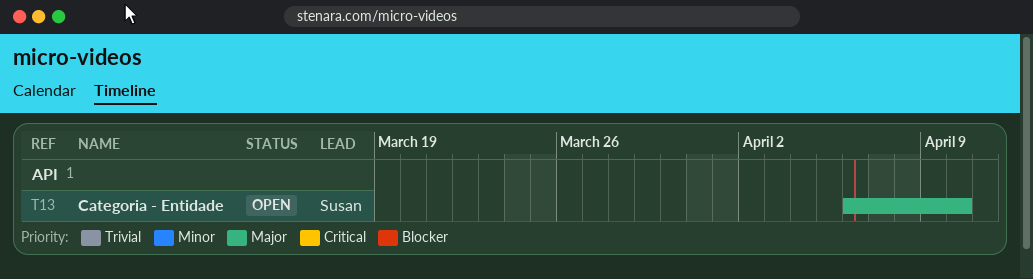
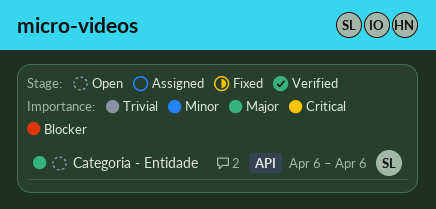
Categoria - Entidade, due: Apr 10 -> Apr 6

